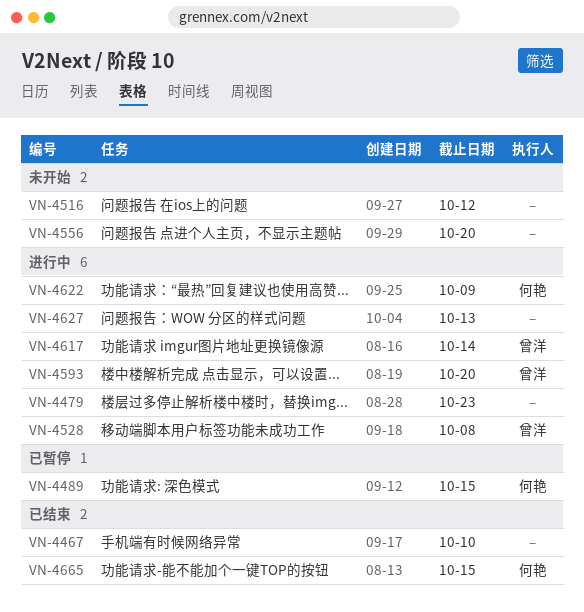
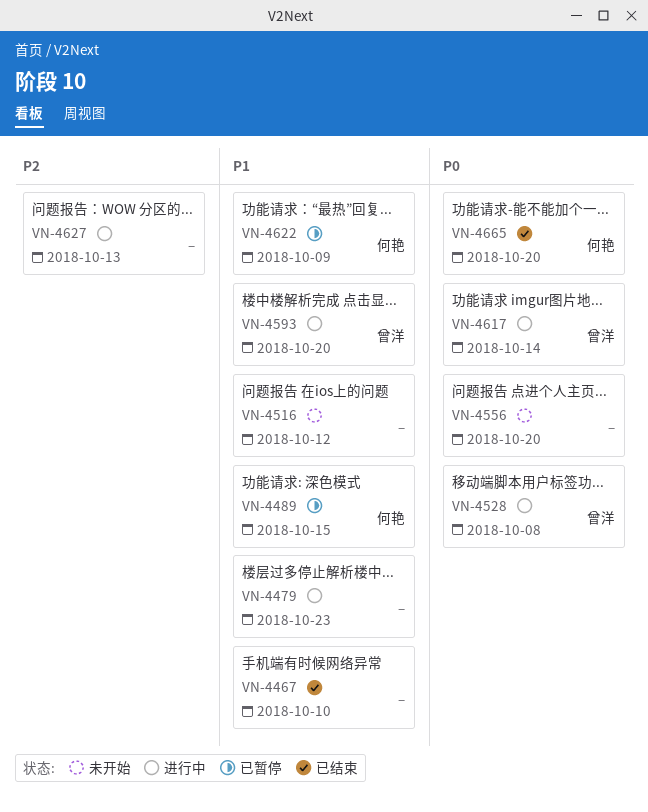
VN-4622, status: 进行中 -> 已暂停
VN-4665, due: Oct 15 -> Oct 20

